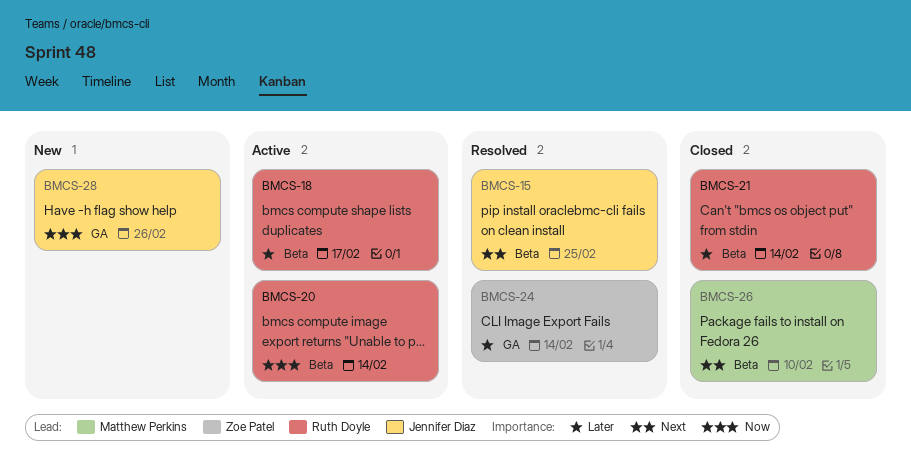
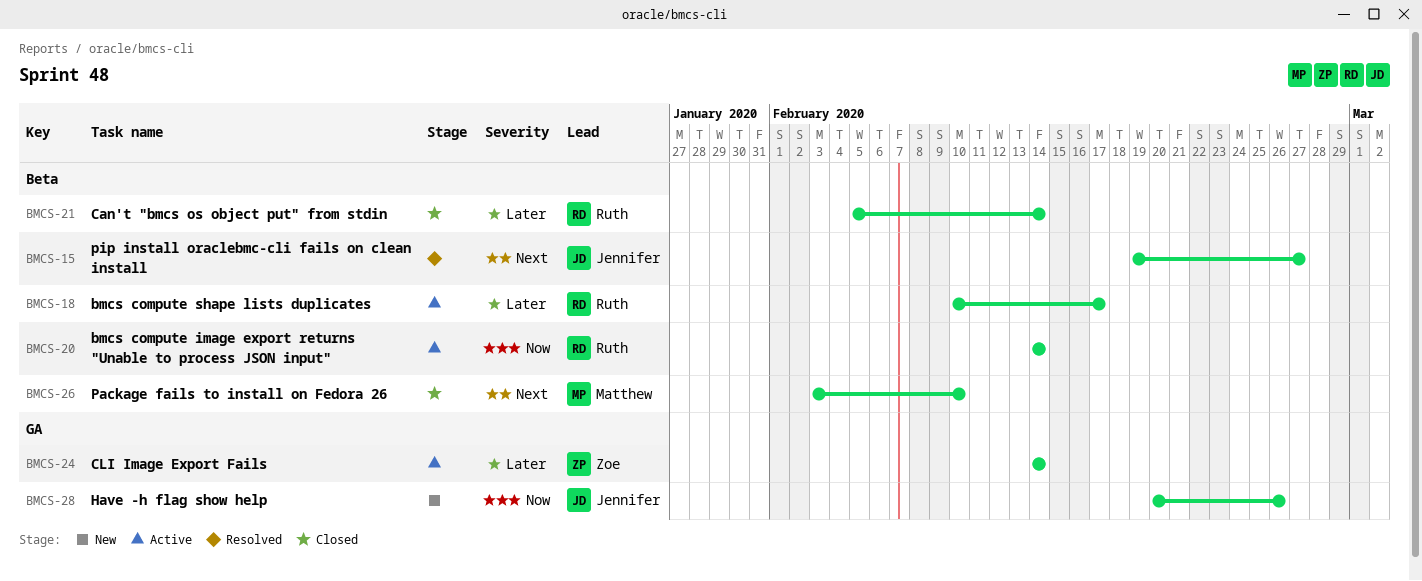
BMCS-15, due: Feb 25 -> Feb 27
BMCS-24, status: Resolved -> Active

